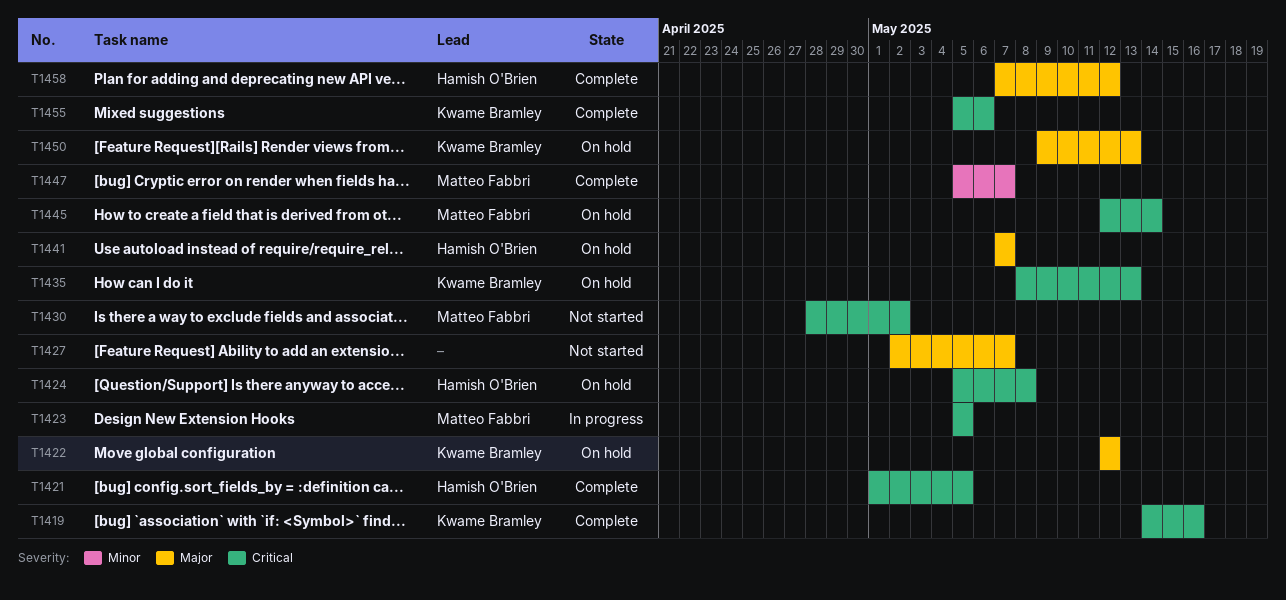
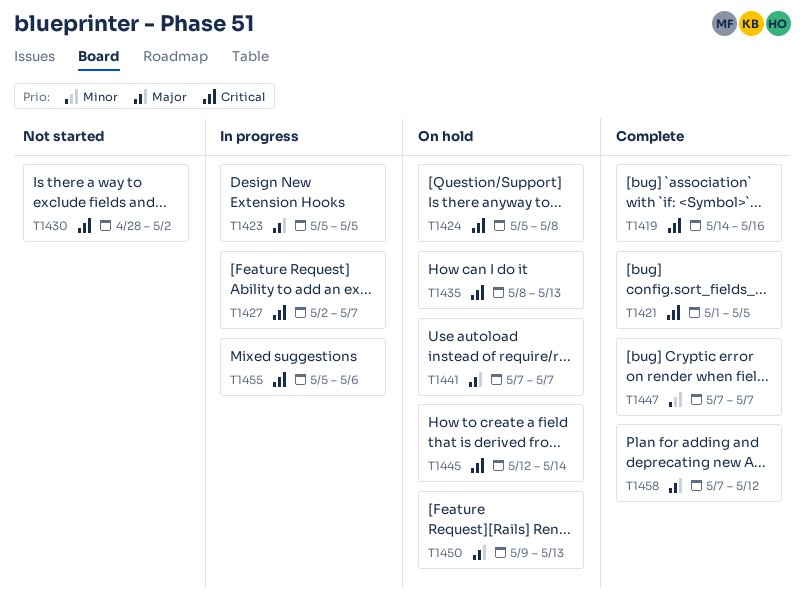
T1422: present -> none
T1423, priority: Critical -> Major
T1427, status: Not started -> In progress
T1427, priority: Major -> Critical
T1447, start: May 5 -> May 7
T1455, status: Complete -> In progress

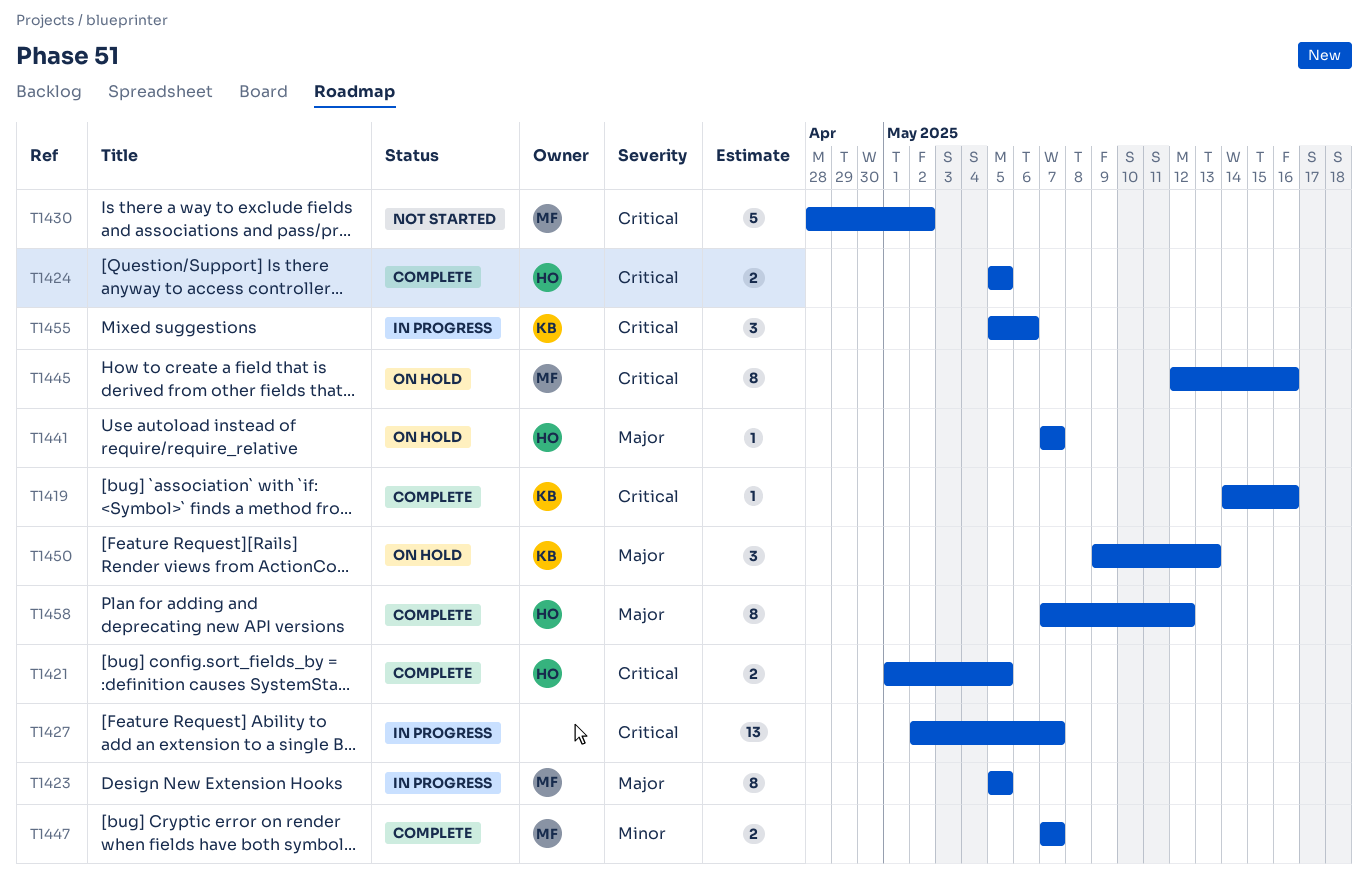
T1424, status: On hold -> Complete
T1424, due: May 8 -> May 5
T1435: present -> none
T1445, due: May 14 -> May 16

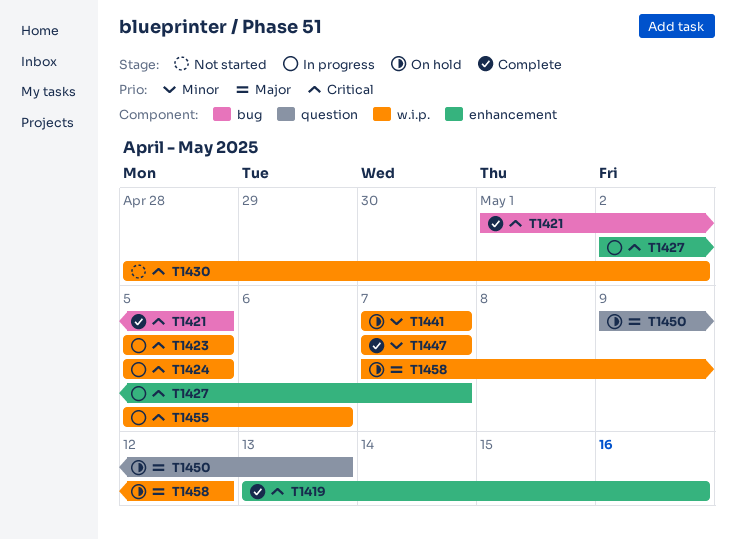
T1419, start: May 14 -> May 13
T1423, priority: Major -> Critical
T1424, status: Complete -> In progress
T1441, priority: Major -> Minor
T1445: present -> none
T1458, status: Complete -> On hold

